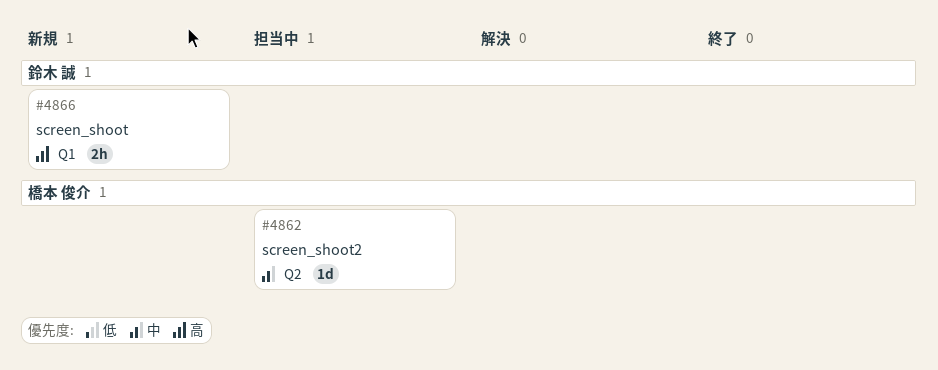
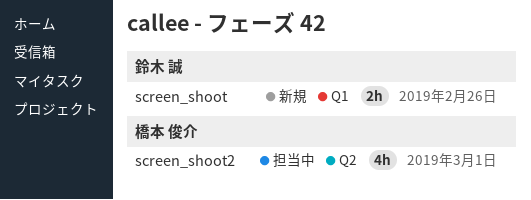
screen_shoot2, estimate: 1d -> 4h

